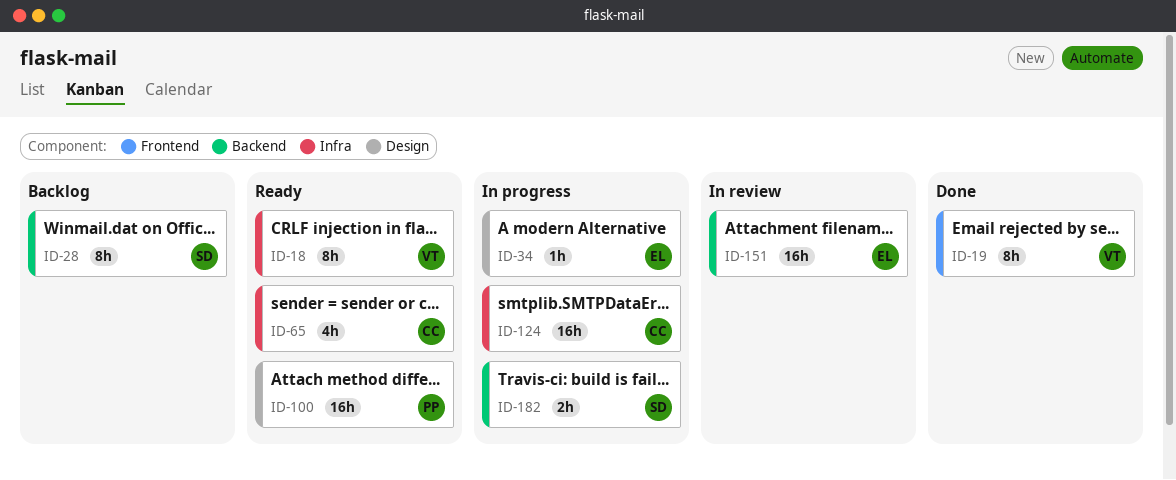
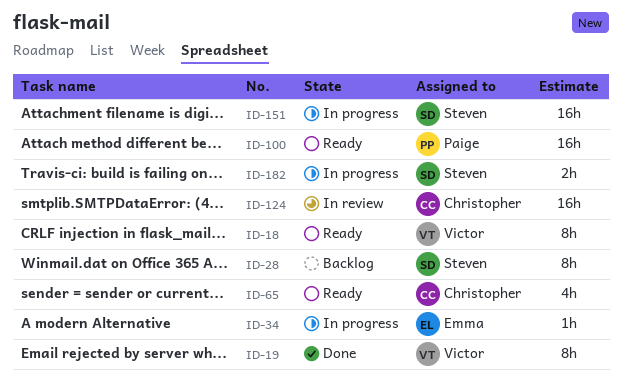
ID-124, status: In progress -> In review
ID-151, status: In review -> In progress
ID-151, owner: Emma -> Steven

